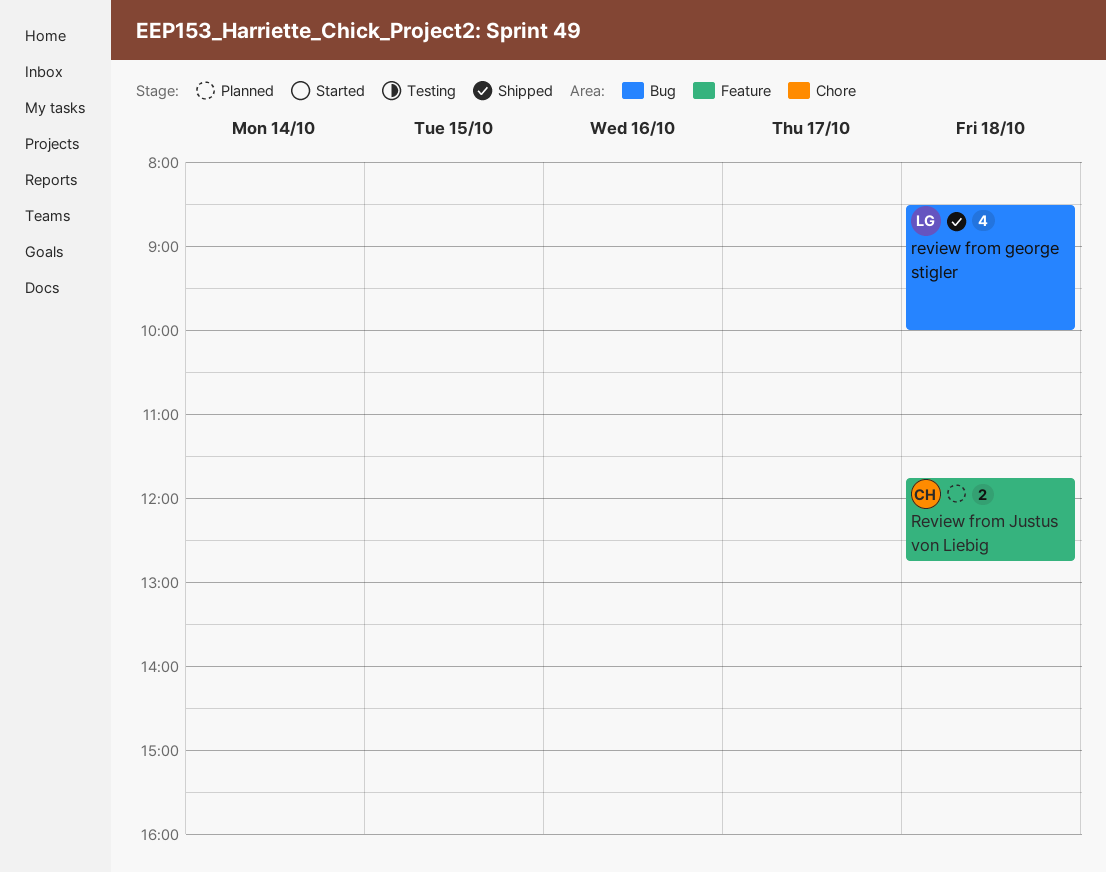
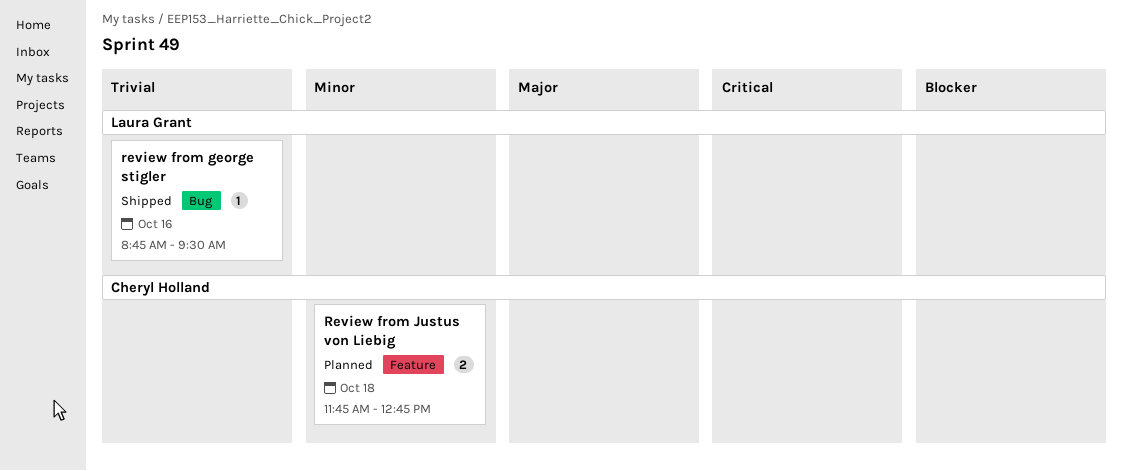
review from george stigler, estimate: 4 -> 1
review from george stigler, day: Oct 18 -> Oct 16
review from george stigler, begins: 08:30 -> 08:45
review from george stigler, ends: 10:00 -> 09:30

